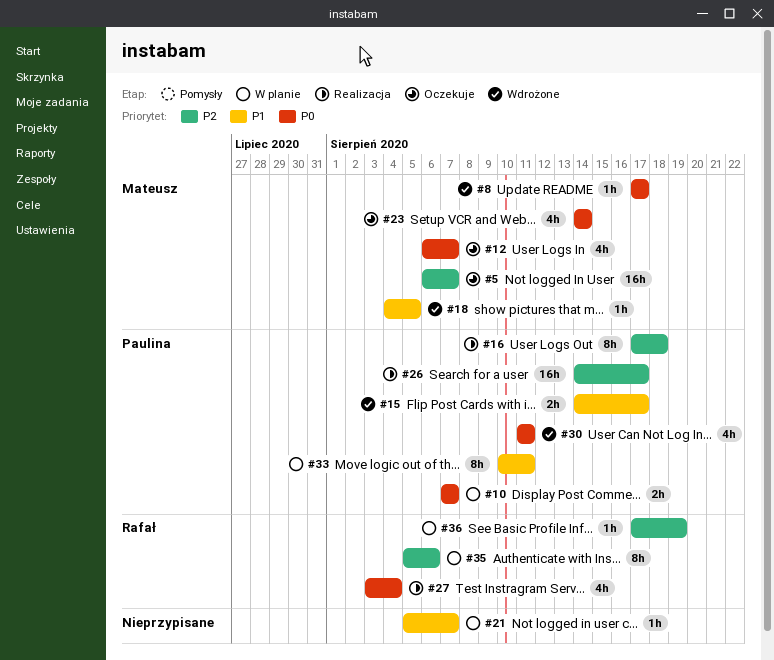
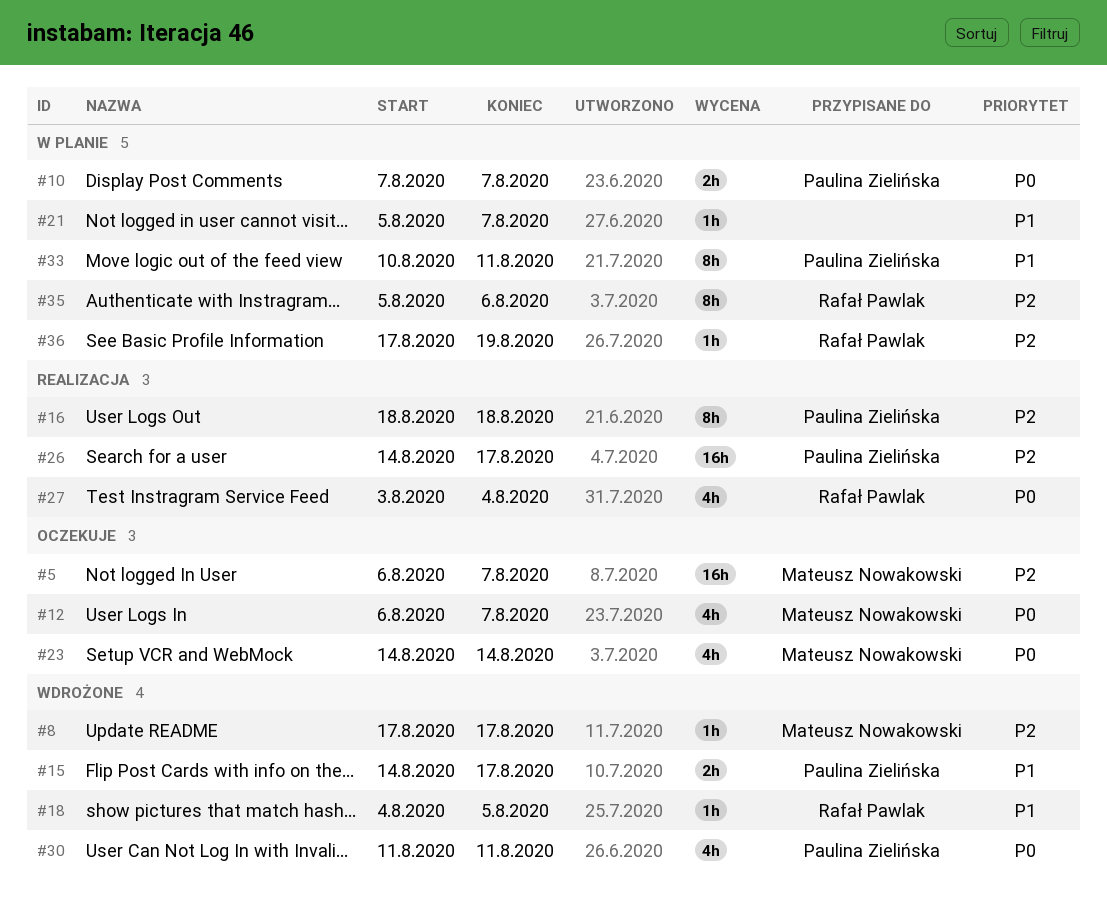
#8, priority: P0 -> P2
#16, start: Aug 17 -> Aug 18
#18, owner: Mateusz Nowakowski -> Rafał Pawlak

